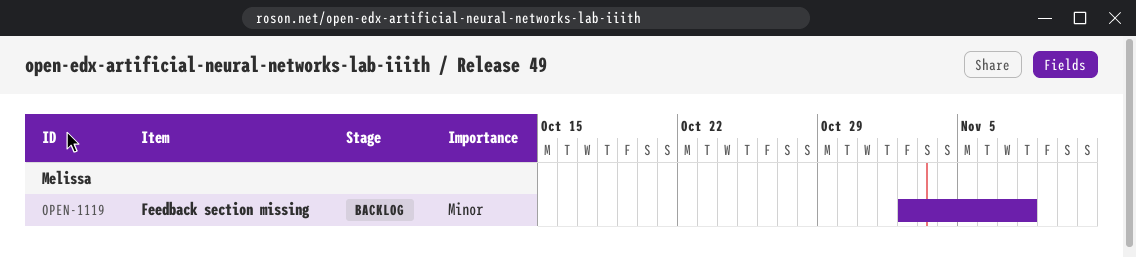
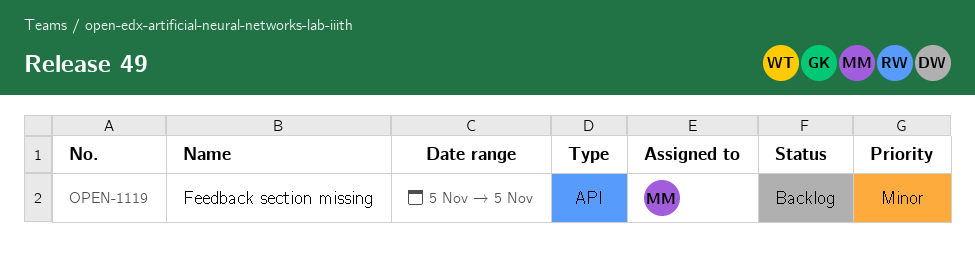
OPEN-1119, start: Nov 2 -> Nov 5
OPEN-1119, due: Nov 8 -> Nov 5

